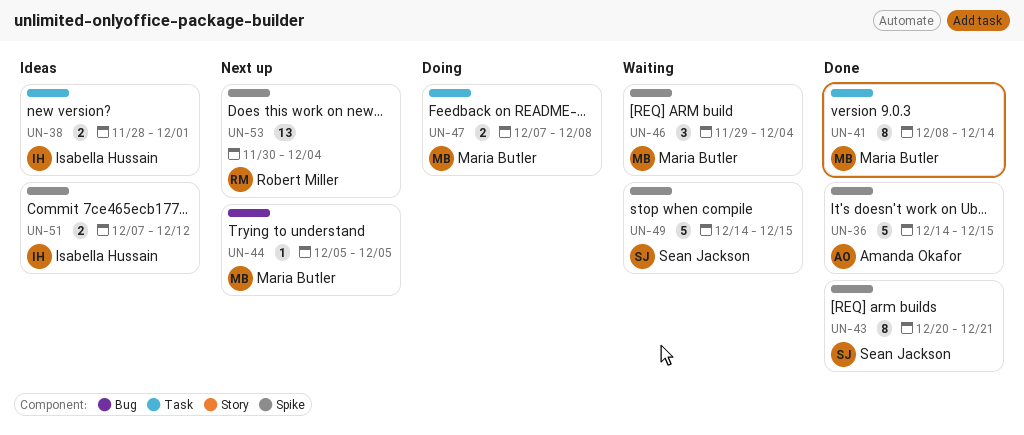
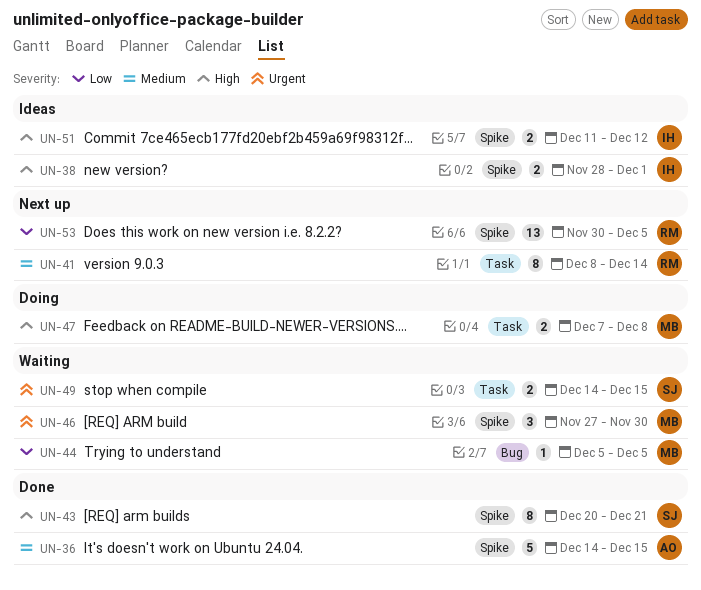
UN-38, label: Task -> Spike
UN-41, status: Done -> Next up
UN-41, owner: Maria Butler -> Robert Miller
UN-44, status: Next up -> Waiting
UN-46, start: Nov 29 -> Nov 27
UN-46, due: Dec 4 -> Nov 30
UN-49, label: Spike -> Task
UN-49, estimate: 5 -> 2
UN-51, start: Dec 7 -> Dec 11
UN-53, due: Dec 4 -> Dec 5

